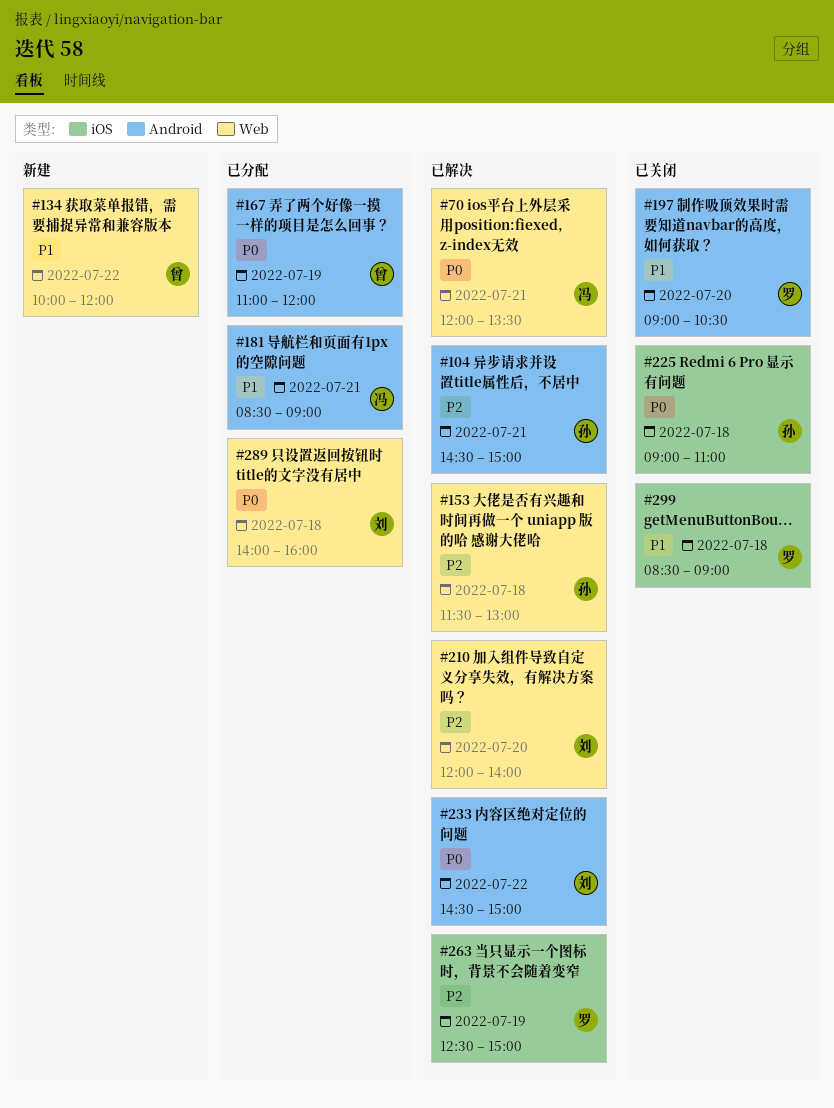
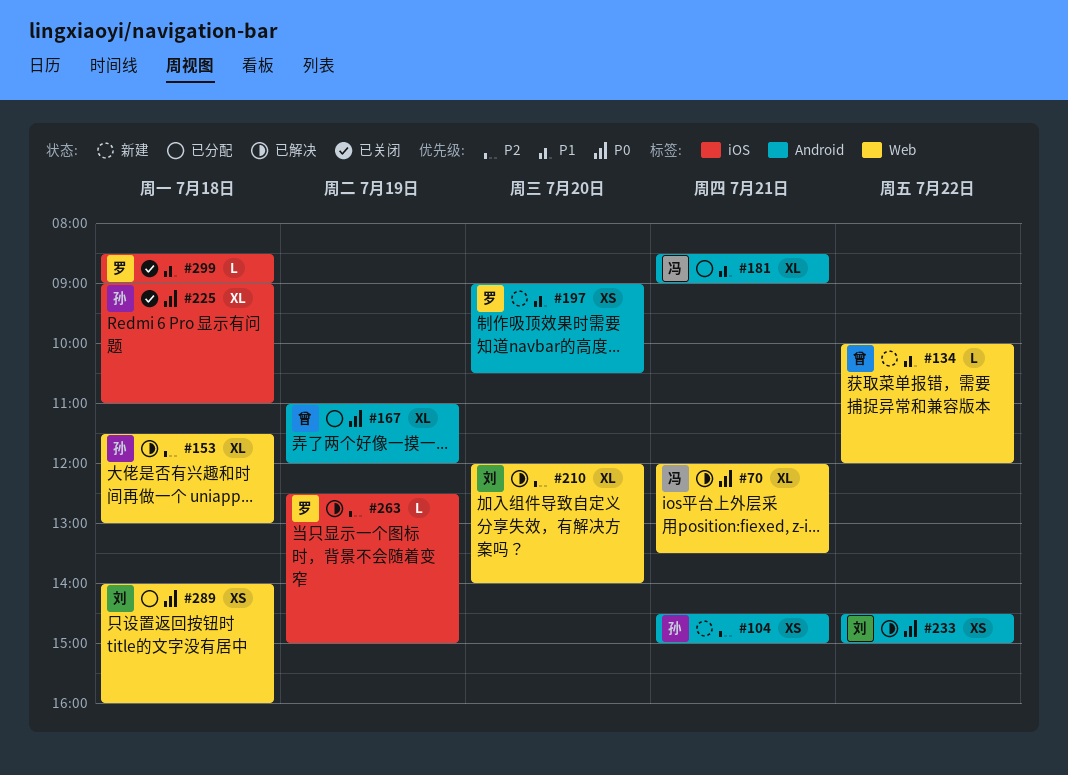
#104, status: 已解决 -> 新建
#197, status: 已关闭 -> 新建

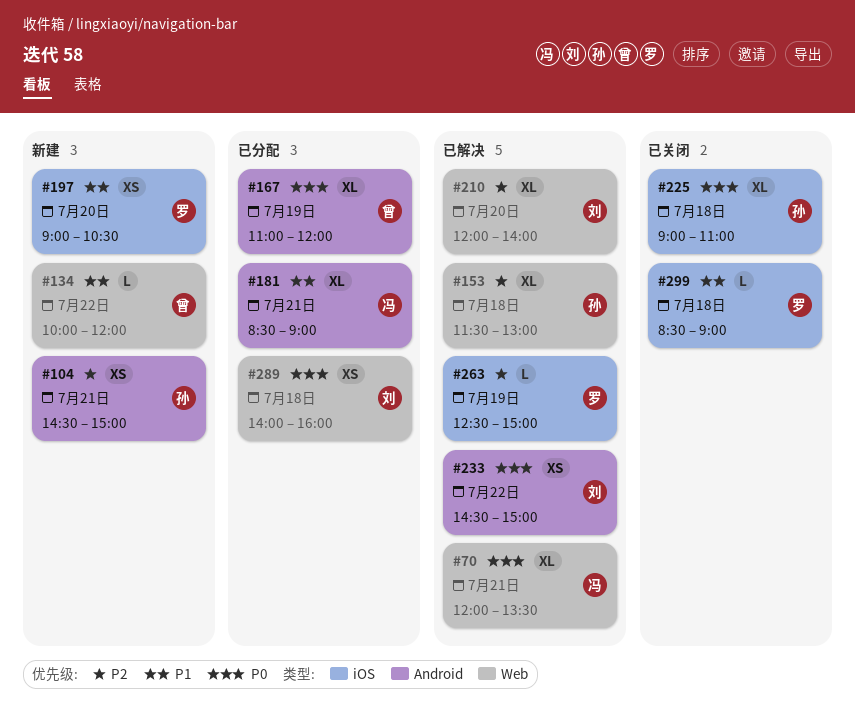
#197, label: Android -> iOS

